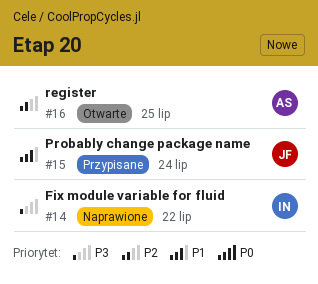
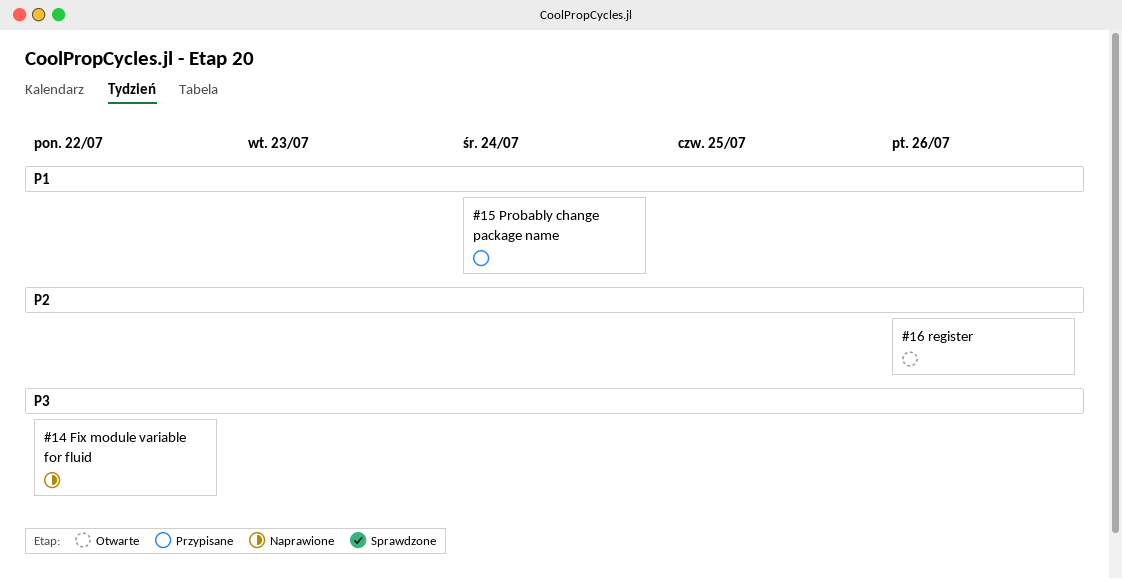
#16, due: Jul 25 -> Jul 26

